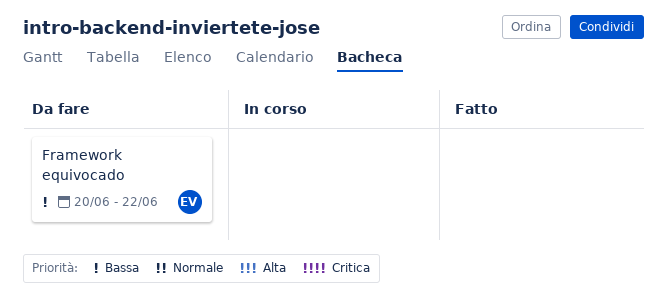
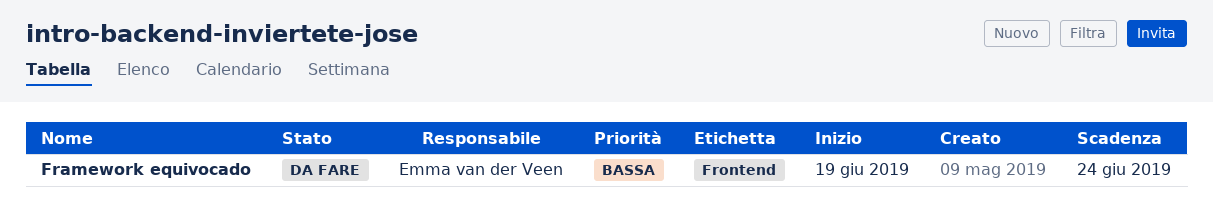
Framework equivocado, start: Jun 20 -> Jun 19
Framework equivocado, due: Jun 22 -> Jun 24

